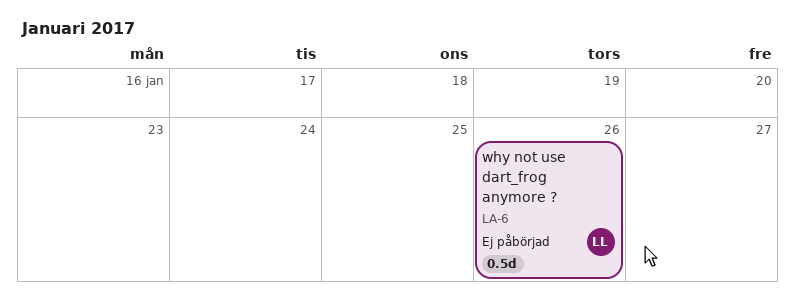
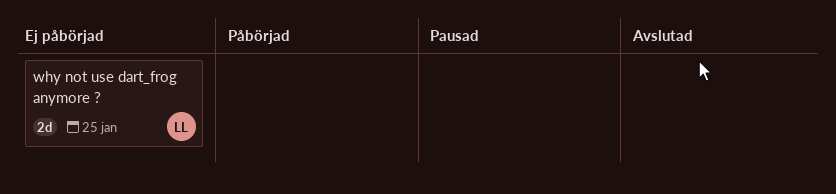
why not use dart_frog anymore ?, estimate: 0.5d -> 2d
why not use dart_frog anymore ?, due: Jan 26 -> Jan 25

